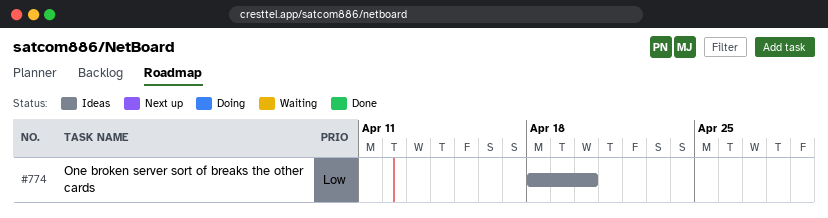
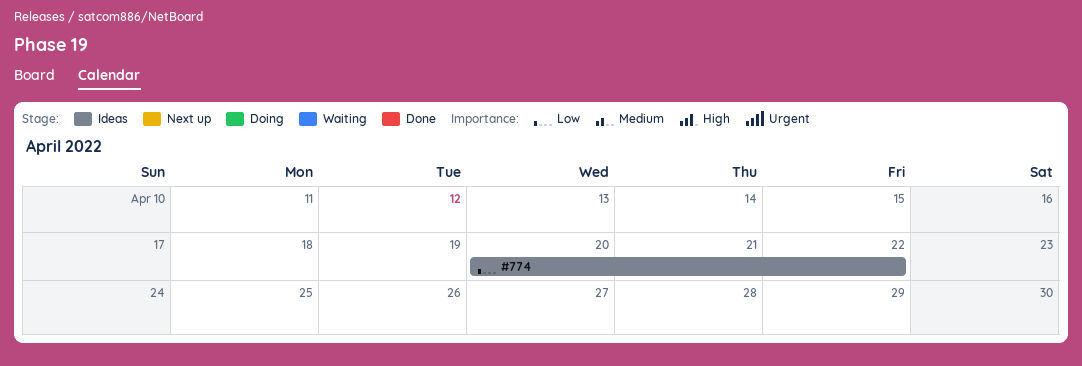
#774, start: Apr 18 -> Apr 20
#774, due: Apr 20 -> Apr 22

